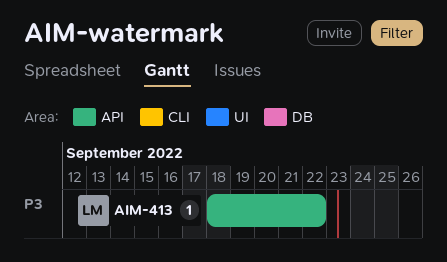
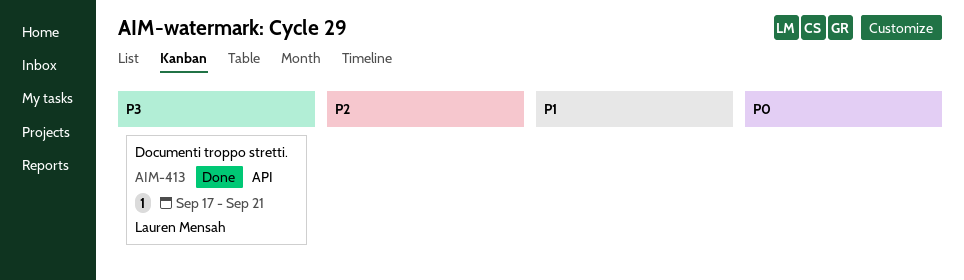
AIM-413, start: Sep 18 -> Sep 17
AIM-413, due: Sep 22 -> Sep 21

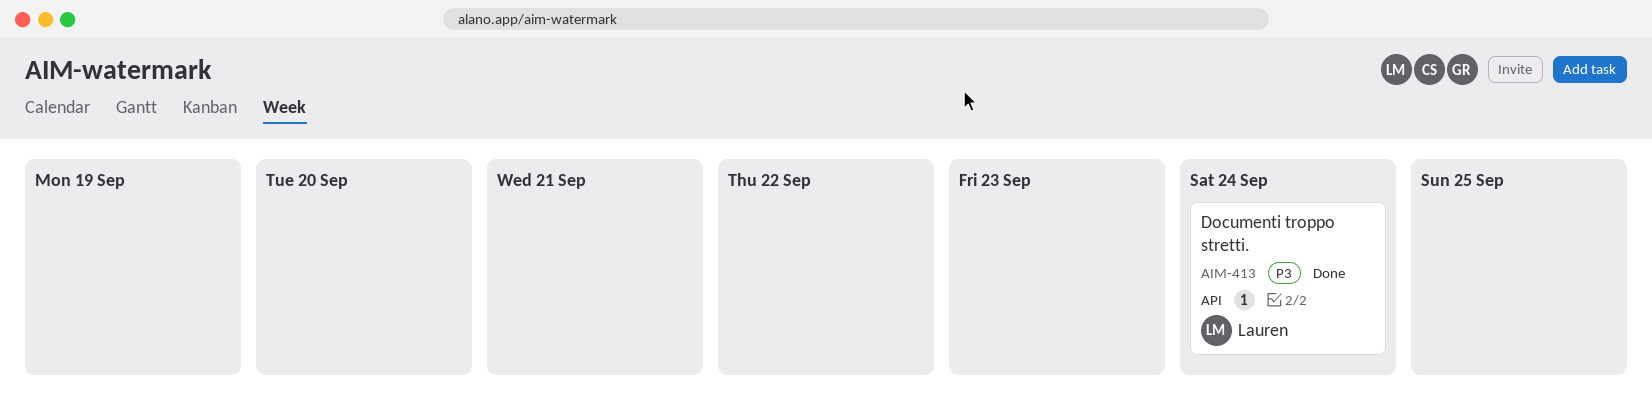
AIM-413, due: Sep 21 -> Sep 24

